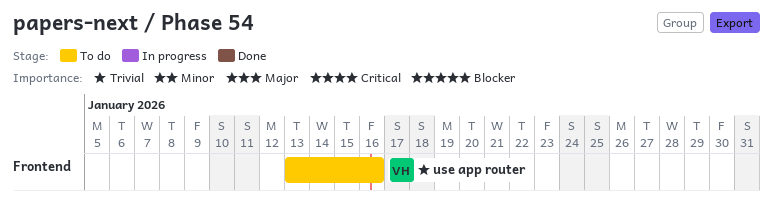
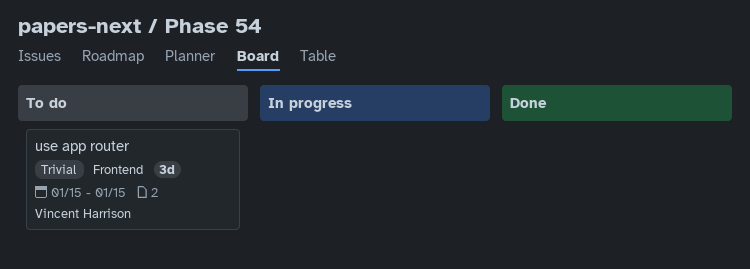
use app router, start: Jan 13 -> Jan 15
use app router, due: Jan 16 -> Jan 15

